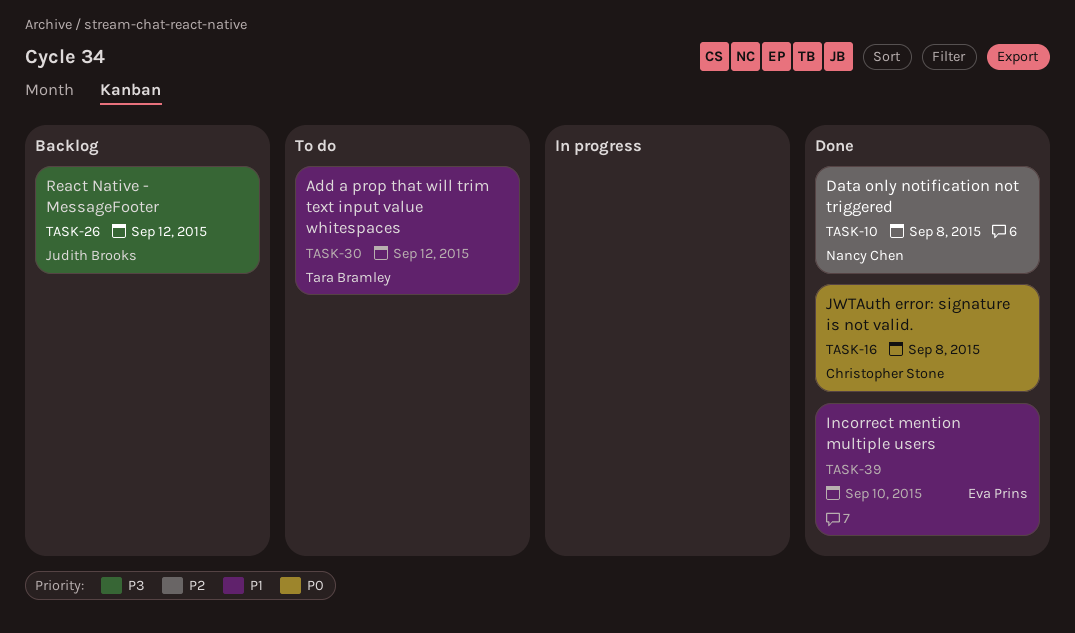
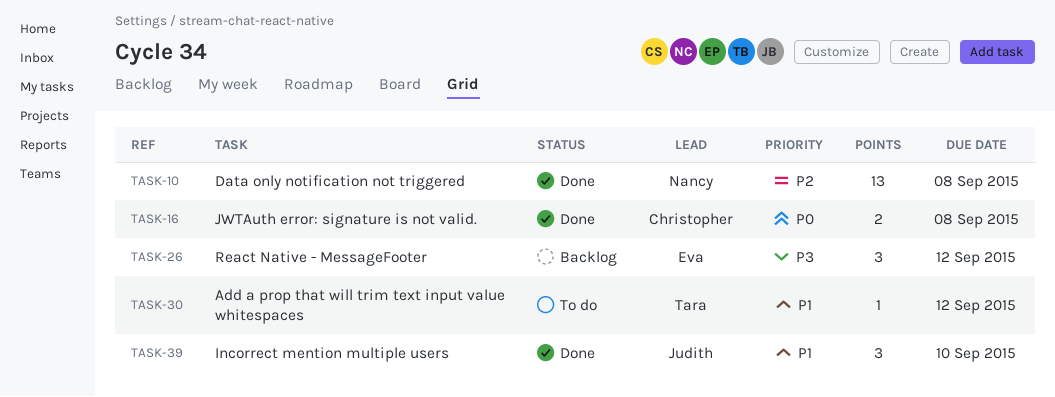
TASK-26, owner: Judith Brooks -> Eva Prins
TASK-39, owner: Eva Prins -> Judith Brooks

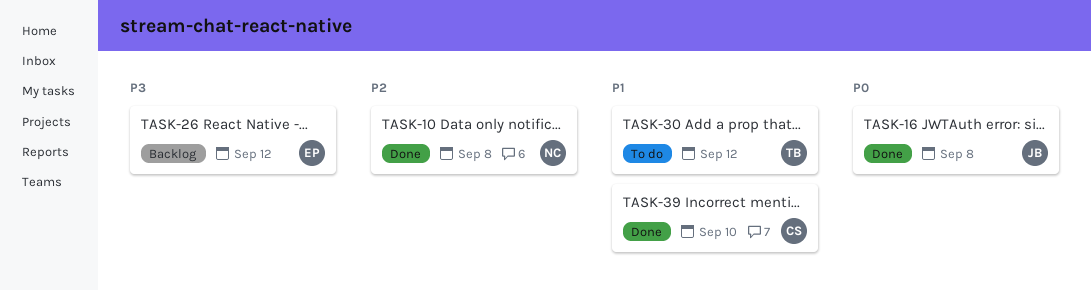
TASK-16, owner: Christopher -> Judith
TASK-39, owner: Judith -> Christopher

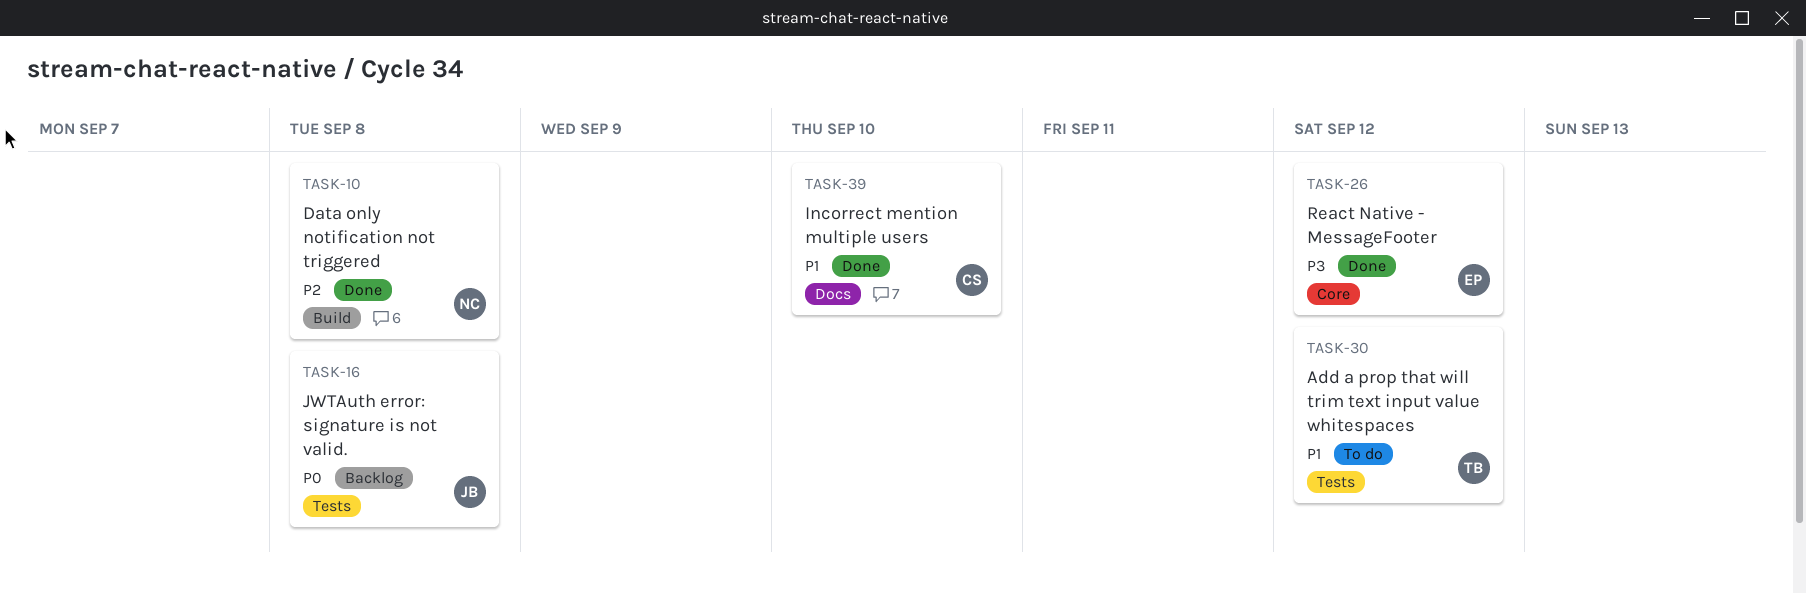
TASK-16, status: Done -> Backlog
TASK-26, status: Backlog -> Done

